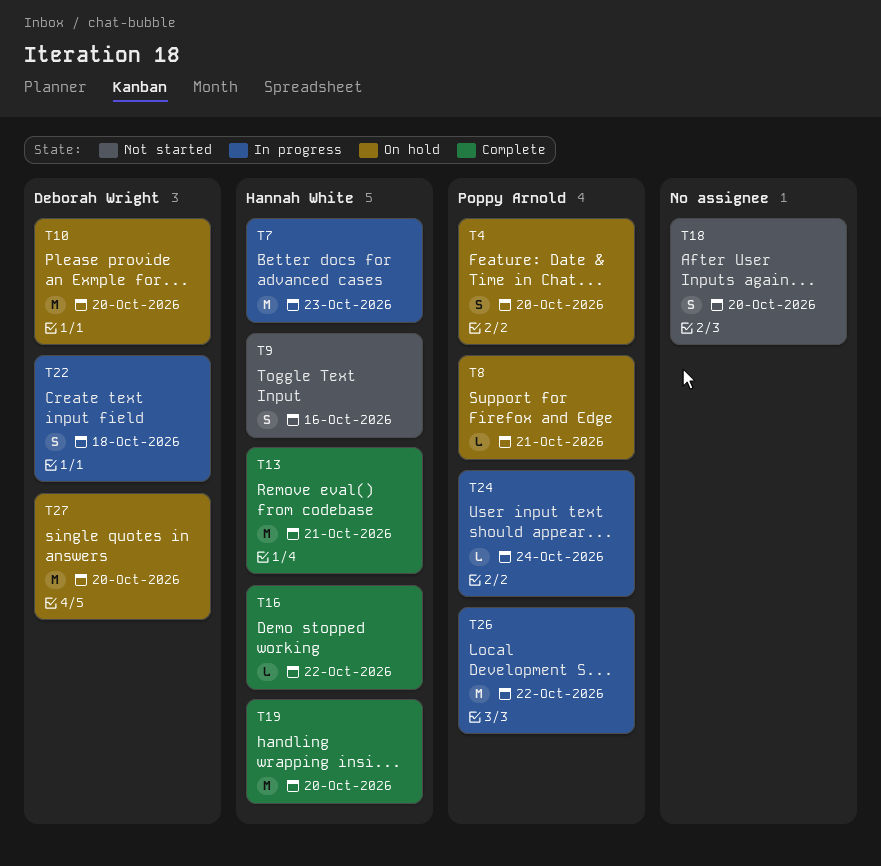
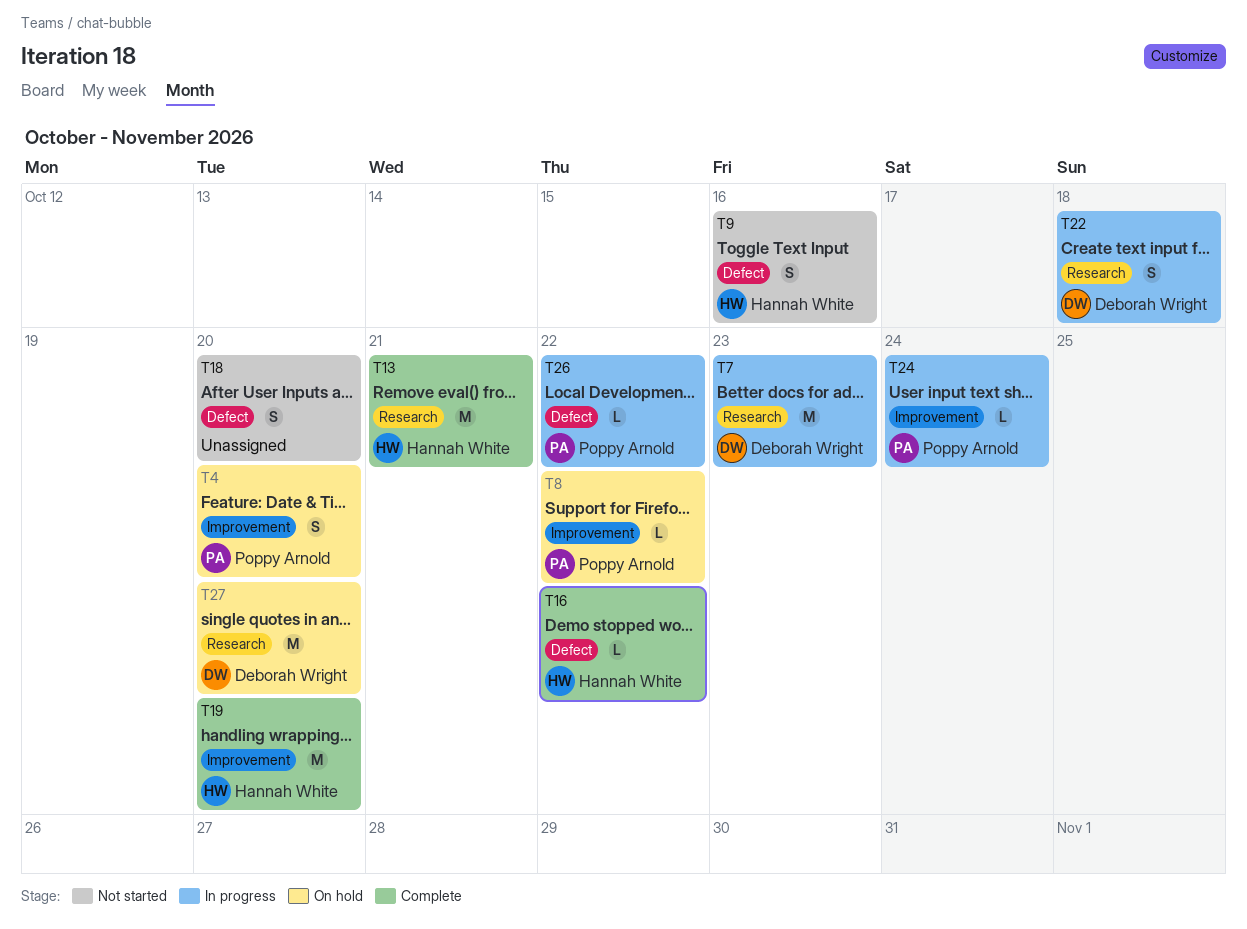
T7, owner: Hannah White -> Deborah Wright
T8, due: Oct 21 -> Oct 22
T10: present -> none
T26, estimate: M -> L

